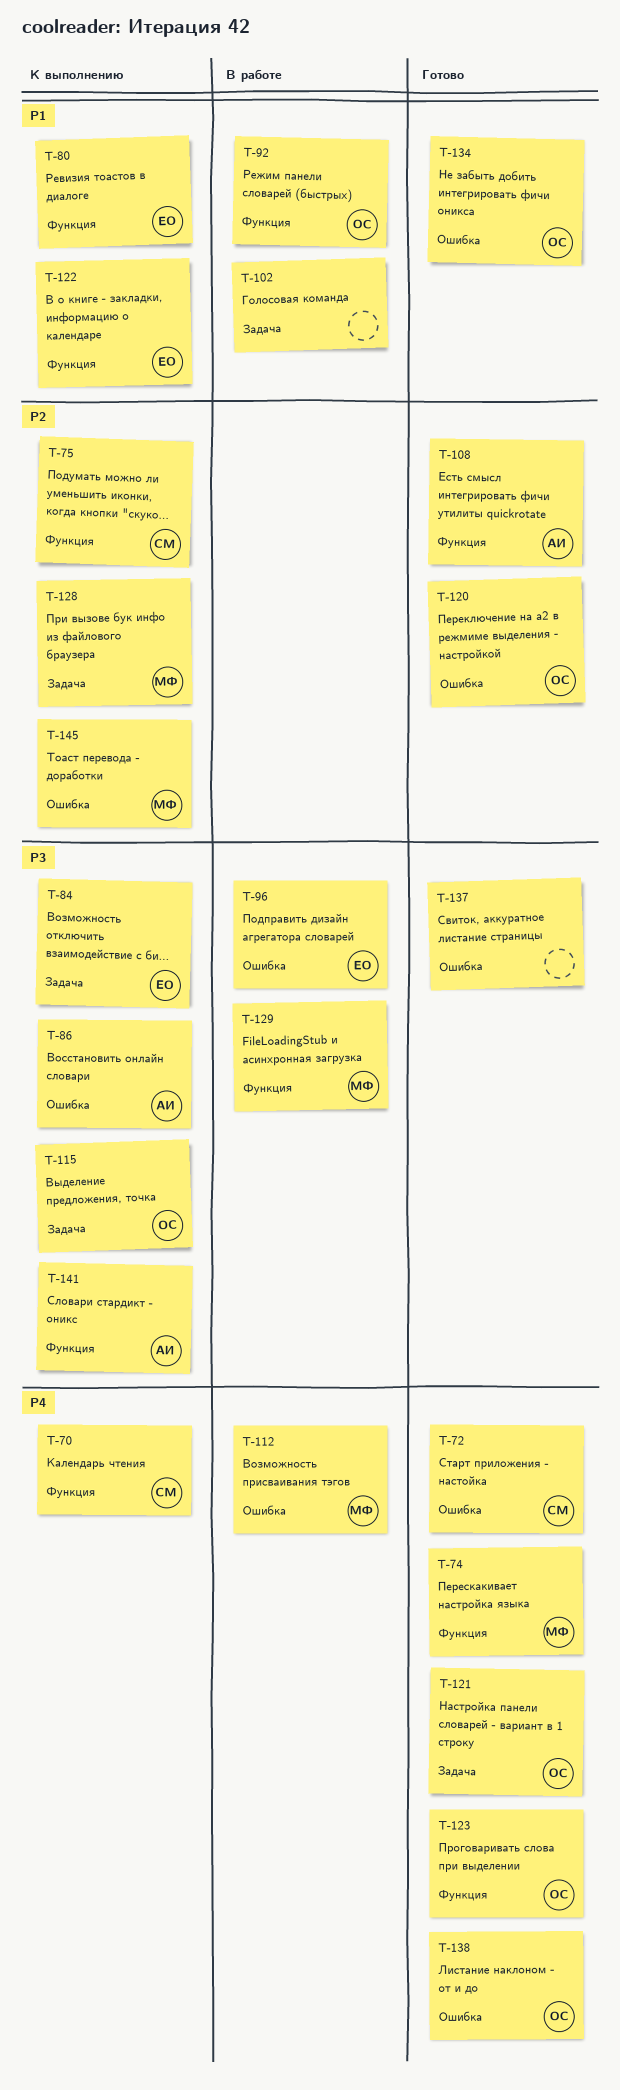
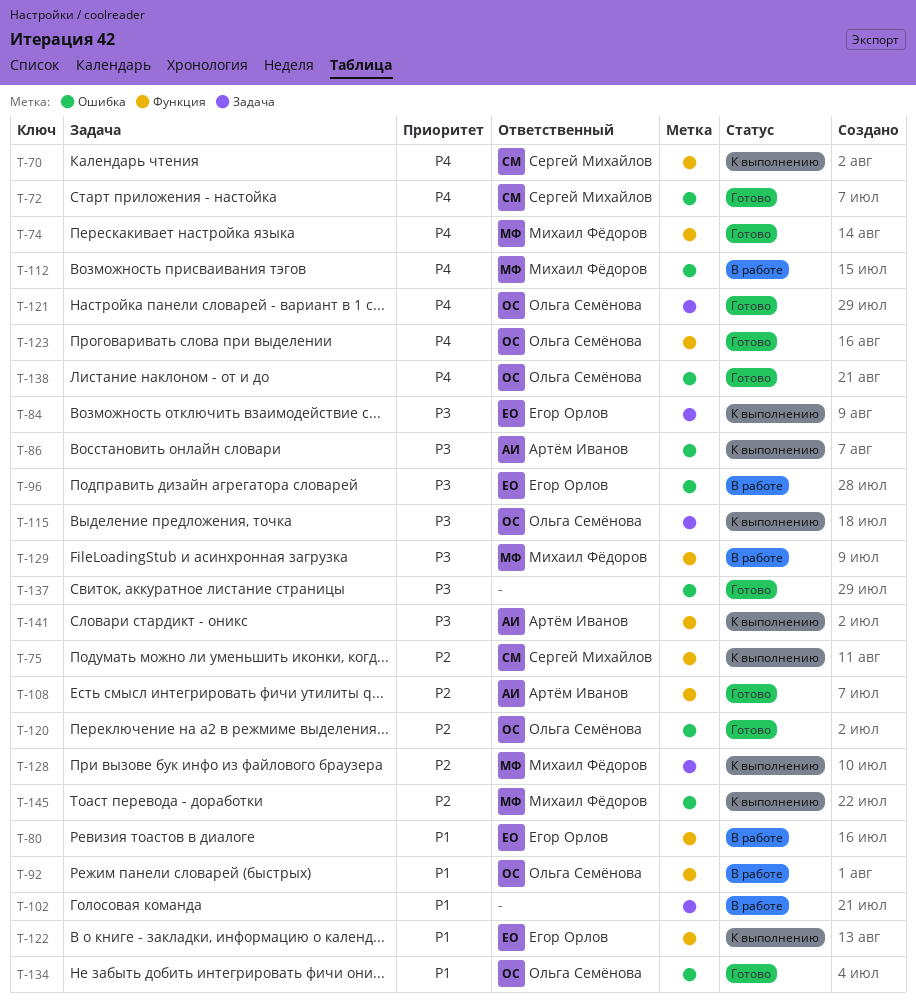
T-80, status: К выполнению -> В работе

